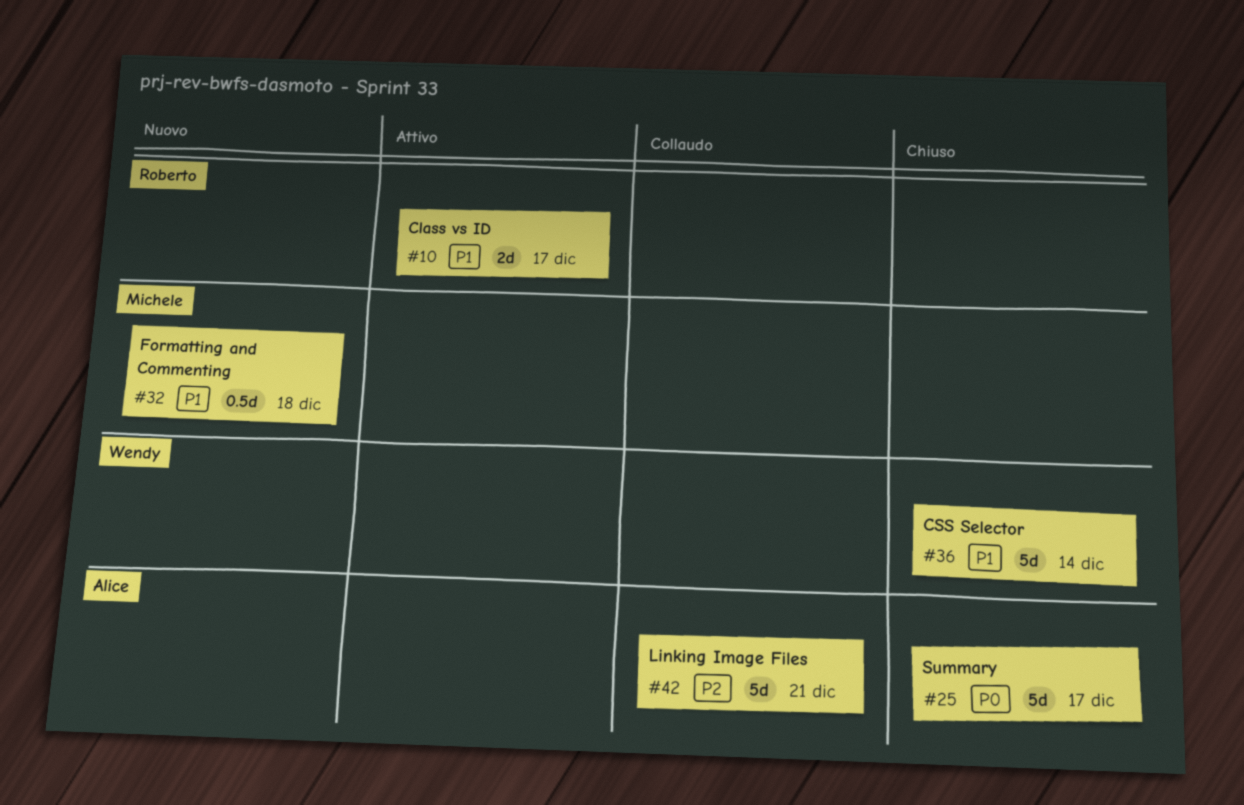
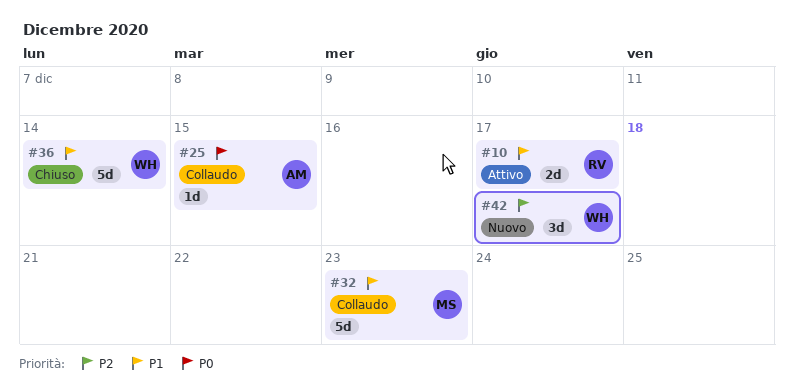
#25, status: Chiuso -> Collaudo
#25, estimate: 5d -> 1d
#25, due: Dec 17 -> Dec 15
#32, status: Nuovo -> Collaudo
#32, estimate: 0.5d -> 5d
#32, due: Dec 18 -> Dec 23
#42, status: Collaudo -> Nuovo
#42, owner: Alice -> Wendy
#42, estimate: 5d -> 3d
#42, due: Dec 21 -> Dec 17

